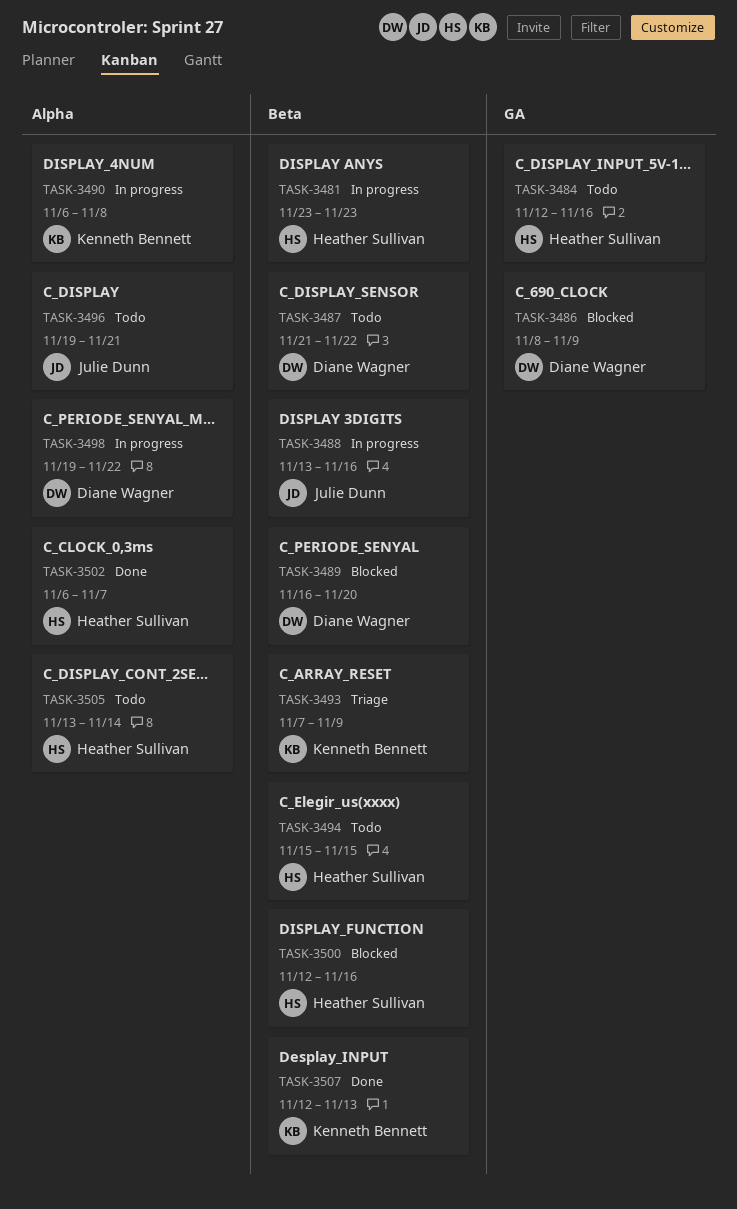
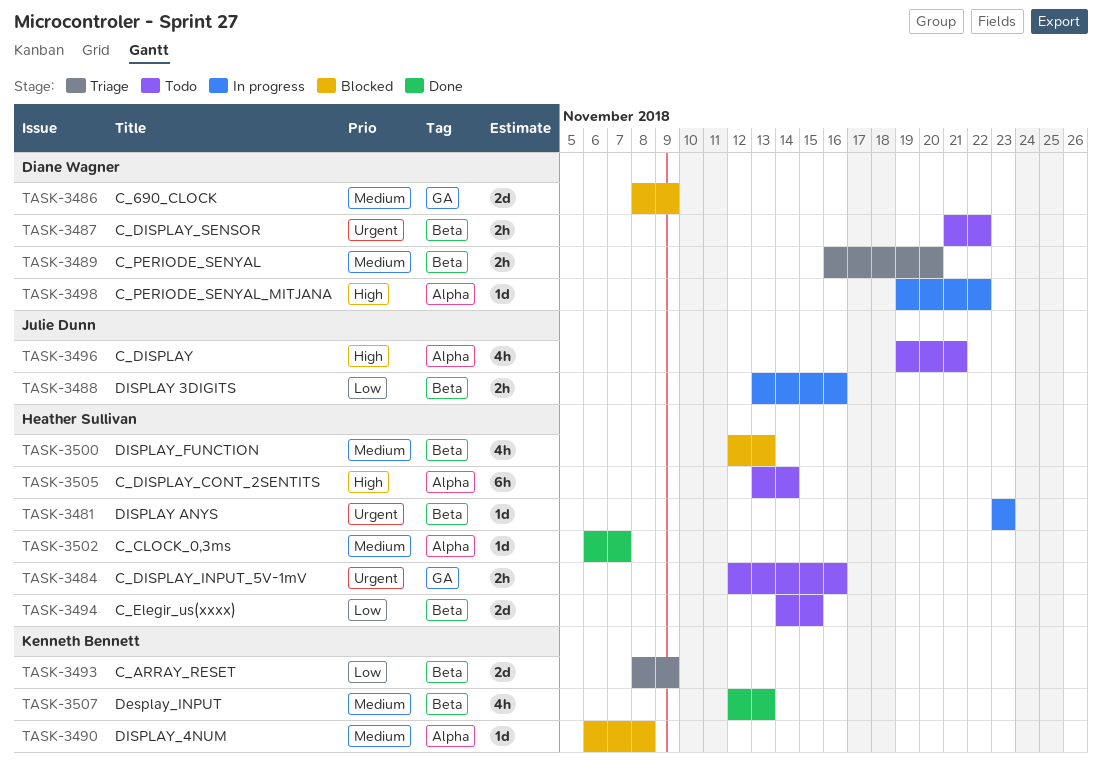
TASK-3489, status: Blocked -> Triage
TASK-3490, status: In progress -> Blocked
TASK-3493, start: Nov 7 -> Nov 8
TASK-3494, start: Nov 15 -> Nov 14
TASK-3500, due: Nov 16 -> Nov 13

